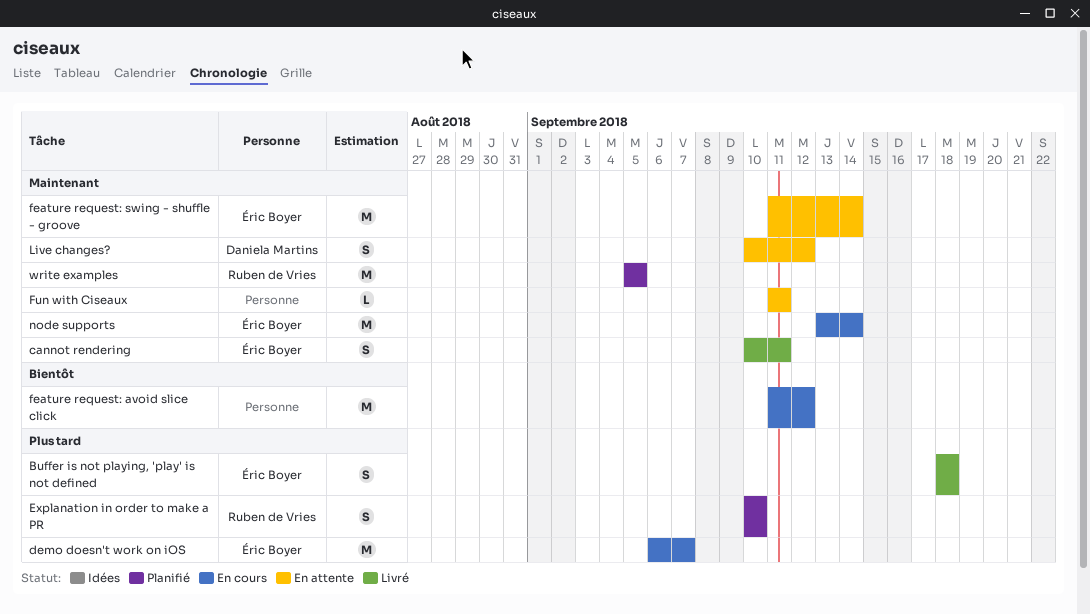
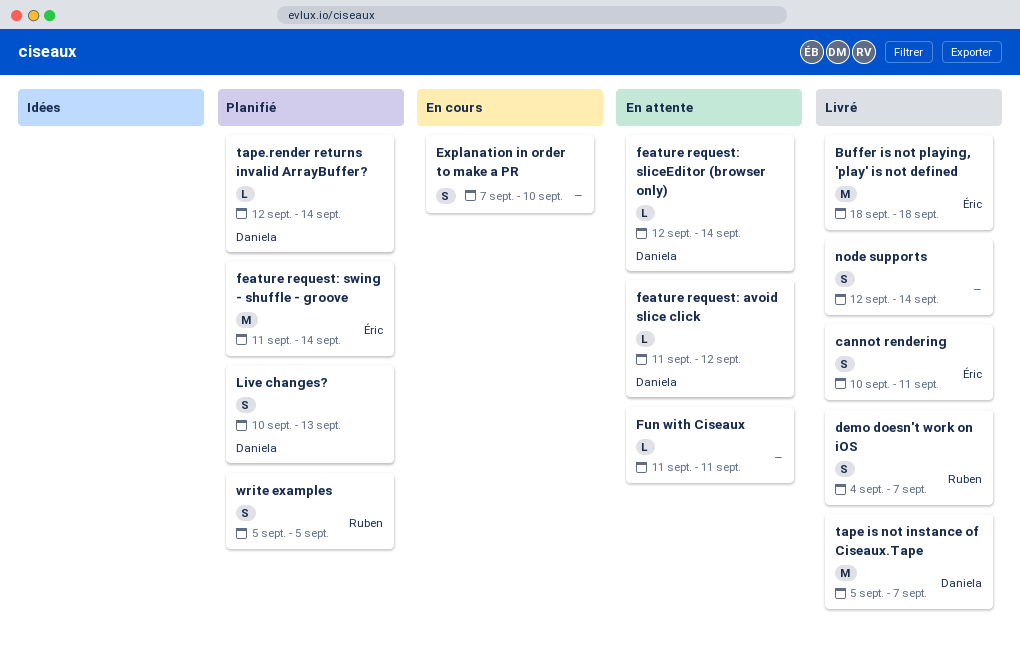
Buffer is not playing, 'play' is not defined, estimate: S -> M
demo doesn't work on iOS, status: En cours -> Livré
demo doesn't work on iOS, owner: Éric Boyer -> Ruben de Vries
demo doesn't work on iOS, estimate: M -> S
demo doesn't work on iOS, start: Sep 6 -> Sep 4
Explanation in order to make a PR, status: Planifié -> En cours
Explanation in order to make a PR, owner: Ruben de Vries -> none
Explanation in order to make a PR, start: Sep 10 -> Sep 7
feature request: avoid slice click, status: En cours -> En attente
feature request: avoid slice click, owner: none -> Daniela Martins
feature request: avoid slice click, estimate: M -> L
feature request: sliceEditor (browser only): none -> present
feature request: swing - shuffle - groove, status: En attente -> Planifié
Live changes?, status: En attente -> Planifié
Live changes?, due: Sep 12 -> Sep 13
node supports, status: En cours -> Livré
node supports, owner: Éric Boyer -> none
node supports, estimate: M -> S
node supports, start: Sep 13 -> Sep 12
tape is not instance of Ciseaux.Tape: none -> present
tape.render returns invalid ArrayBuffer?: none -> present
write examples, estimate: M -> S

